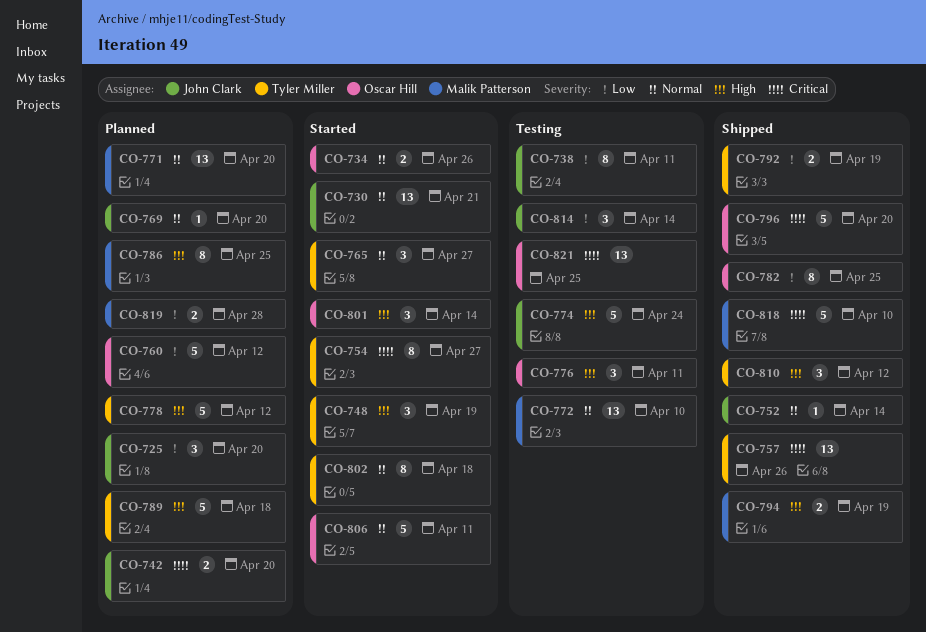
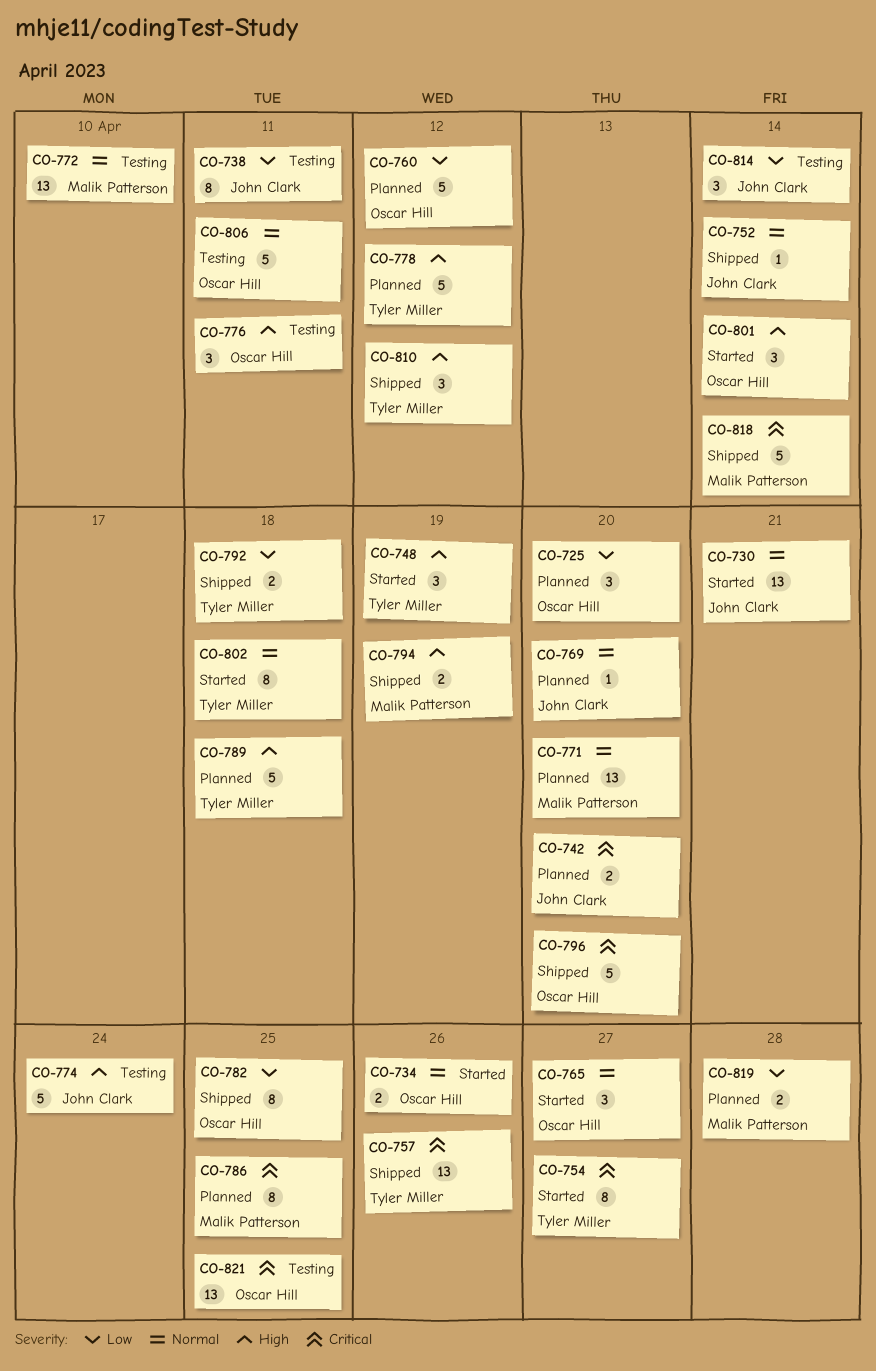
CO-725, owner: John Clark -> Oscar Hill
CO-765, owner: Tyler Miller -> Oscar Hill
CO-786, priority: High -> Critical
CO-792, due: Apr 19 -> Apr 18
CO-806, status: Started -> Testing
CO-818, due: Apr 10 -> Apr 14

